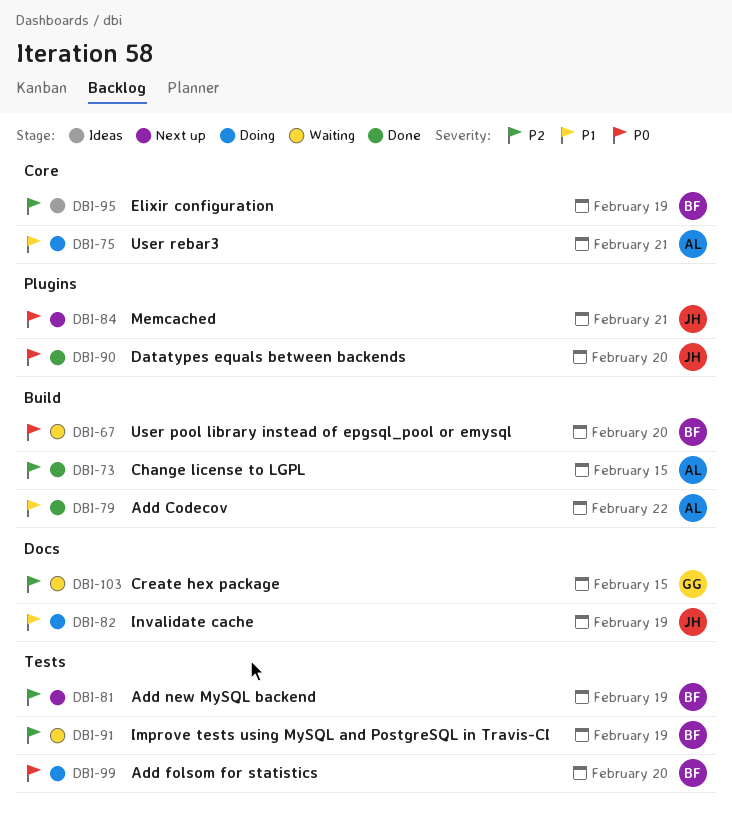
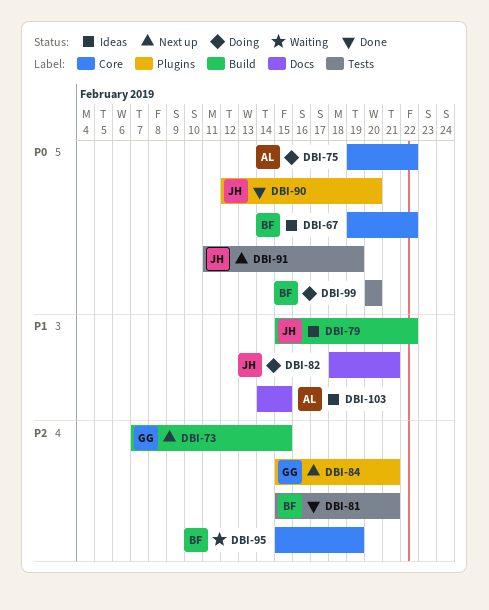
DBI-67, status: Waiting -> Ideas
DBI-67, label: Build -> Core
DBI-67, due: Feb 20 -> Feb 22
DBI-73, status: Done -> Next up
DBI-73, owner: AL -> GG
DBI-75, priority: P1 -> P0
DBI-75, due: Feb 21 -> Feb 22
DBI-79, status: Done -> Ideas
DBI-79, owner: AL -> JH
DBI-81, status: Next up -> Done
DBI-81, due: Feb 19 -> Feb 21
DBI-82, due: Feb 19 -> Feb 21
DBI-84, owner: JH -> GG
DBI-84, priority: P0 -> P2
DBI-91, status: Waiting -> Next up
DBI-91, owner: BF -> JH
DBI-91, priority: P2 -> P0
DBI-95, status: Ideas -> Waiting
DBI-103, status: Waiting -> Ideas
DBI-103, owner: GG -> AL
DBI-103, priority: P2 -> P1

